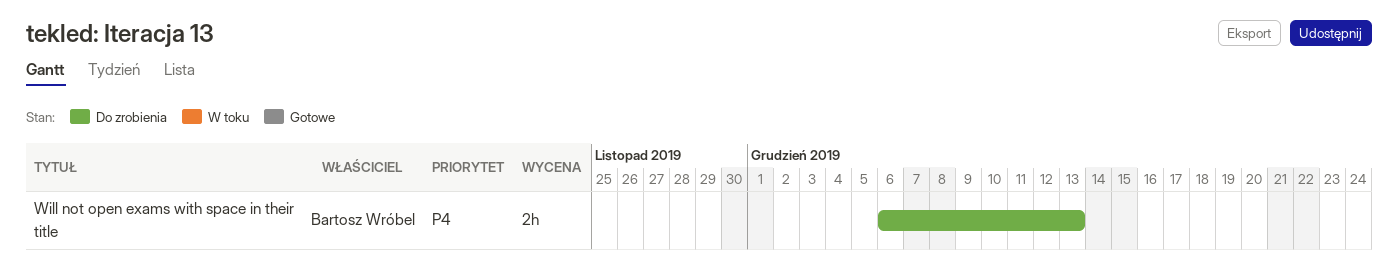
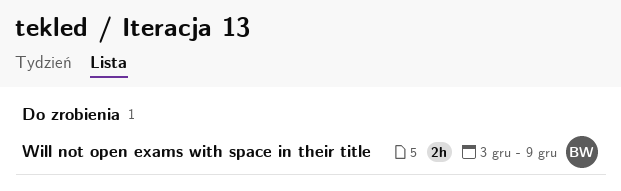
Will not open exams with space in their title, start: Dec 6 -> Dec 3
Will not open exams with space in their title, due: Dec 13 -> Dec 9

